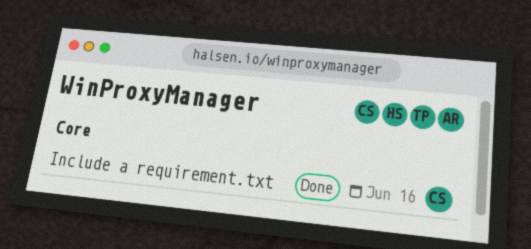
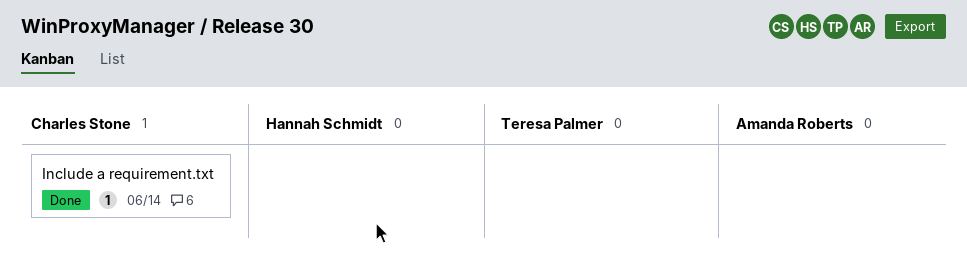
Include a requirement.txt, due: Jun 16 -> Jun 14

